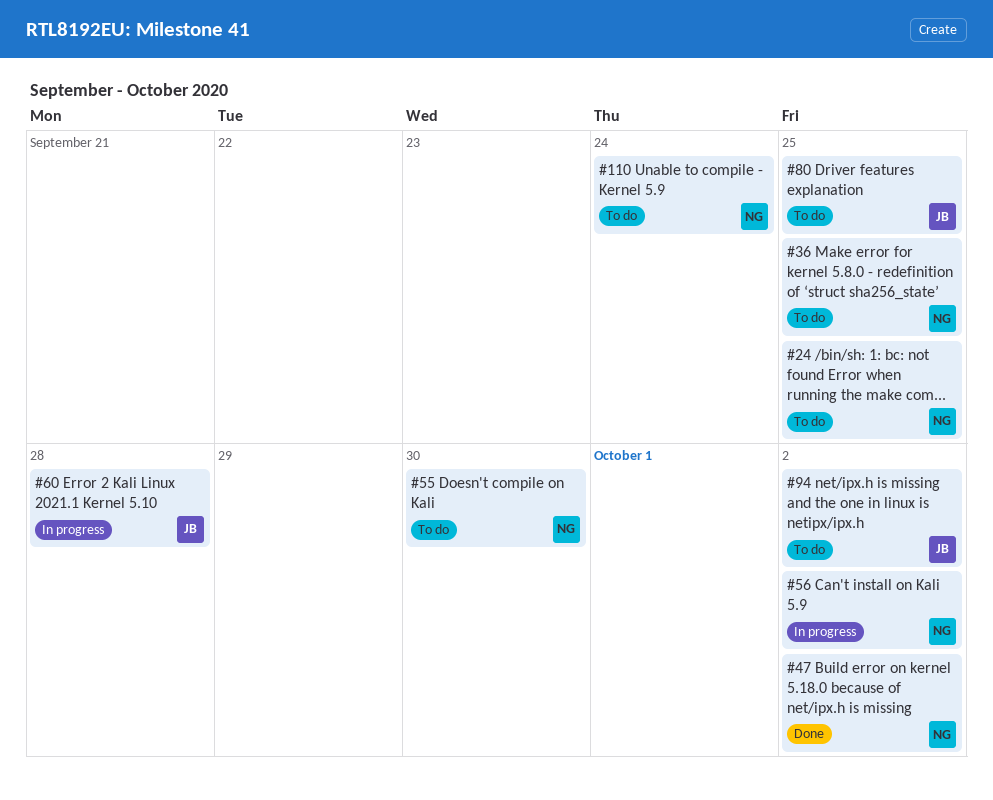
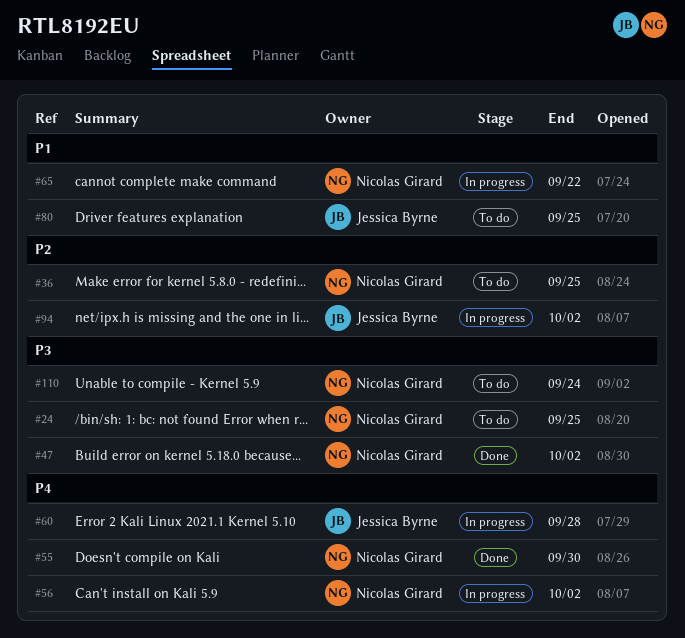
#55, status: To do -> Done
#65: none -> present
#94, status: To do -> In progress

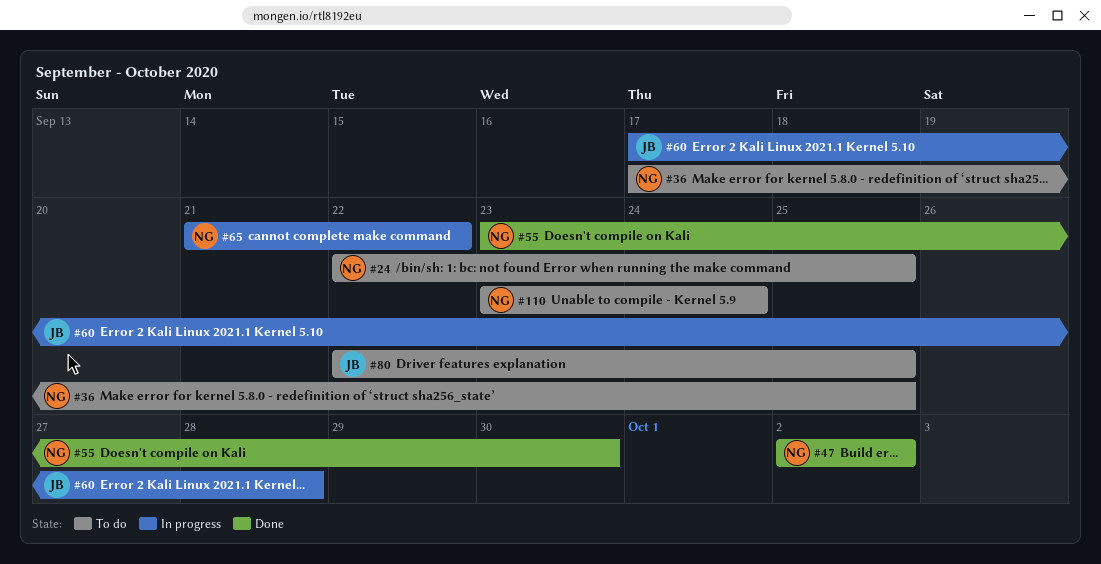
#56: present -> none
#94: present -> none

